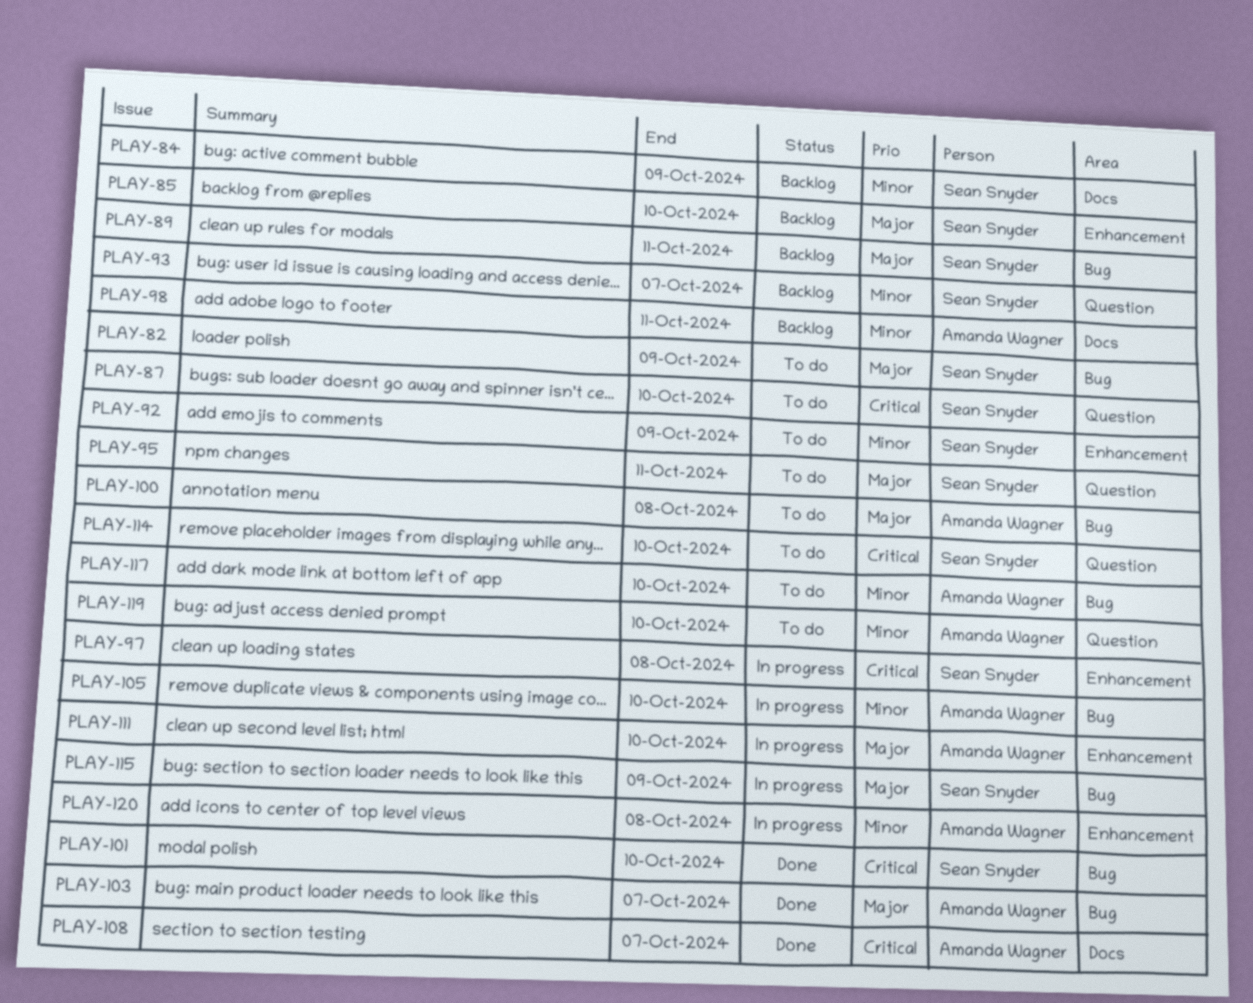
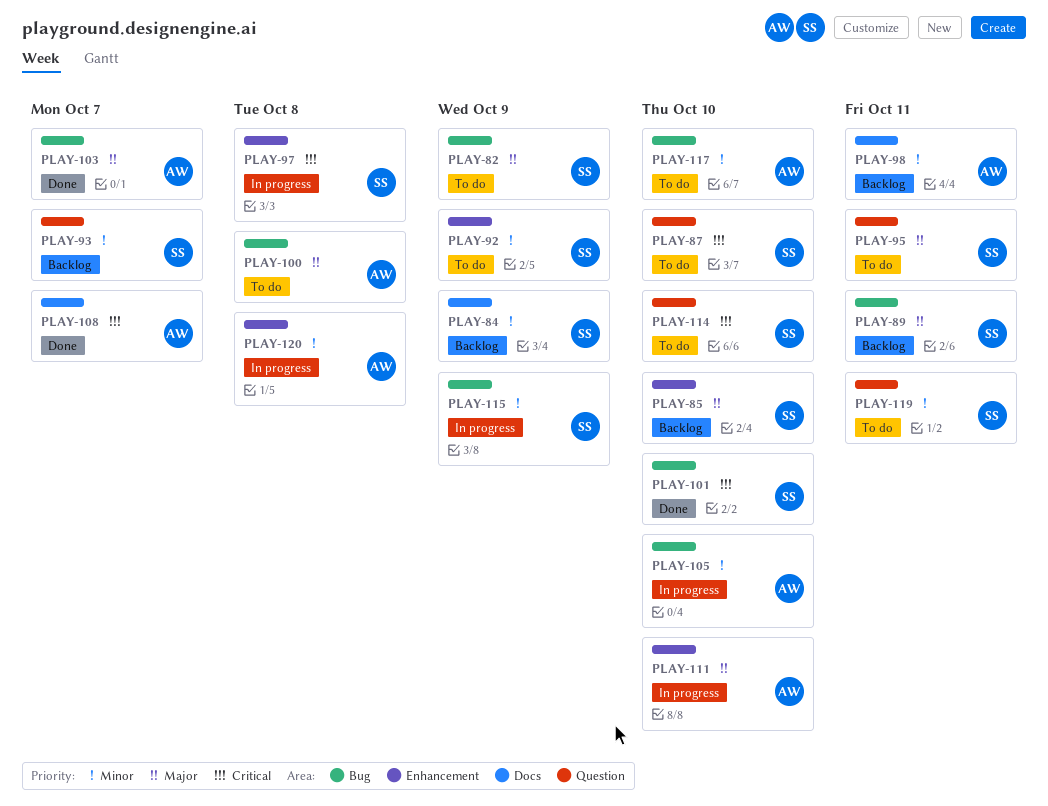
PLAY-115, priority: Major -> Minor
PLAY-119, owner: Amanda Wagner -> Sean Snyder
PLAY-119, due: Oct 10 -> Oct 11

